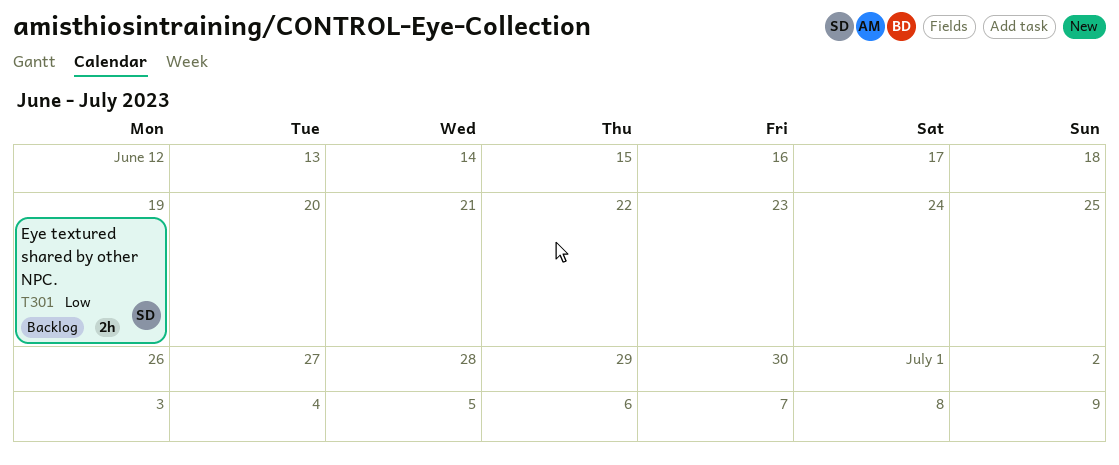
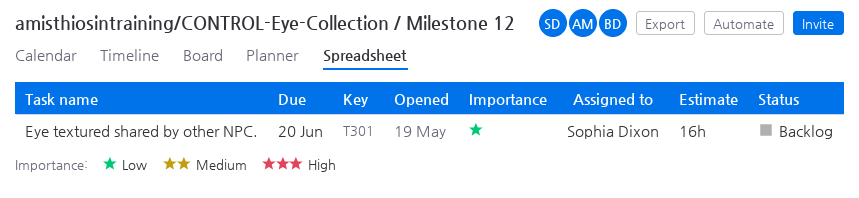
T301, estimate: 2h -> 16h
T301, due: Jun 19 -> Jun 20

